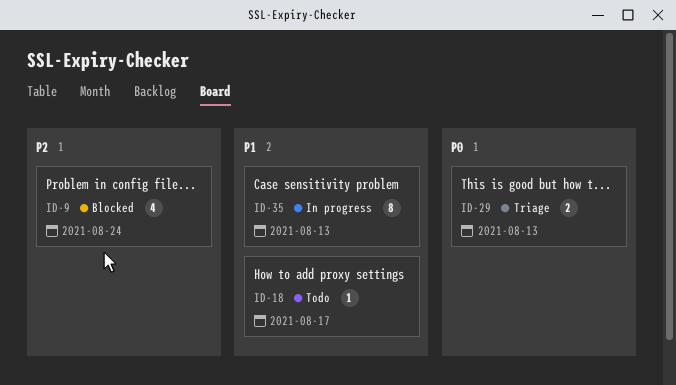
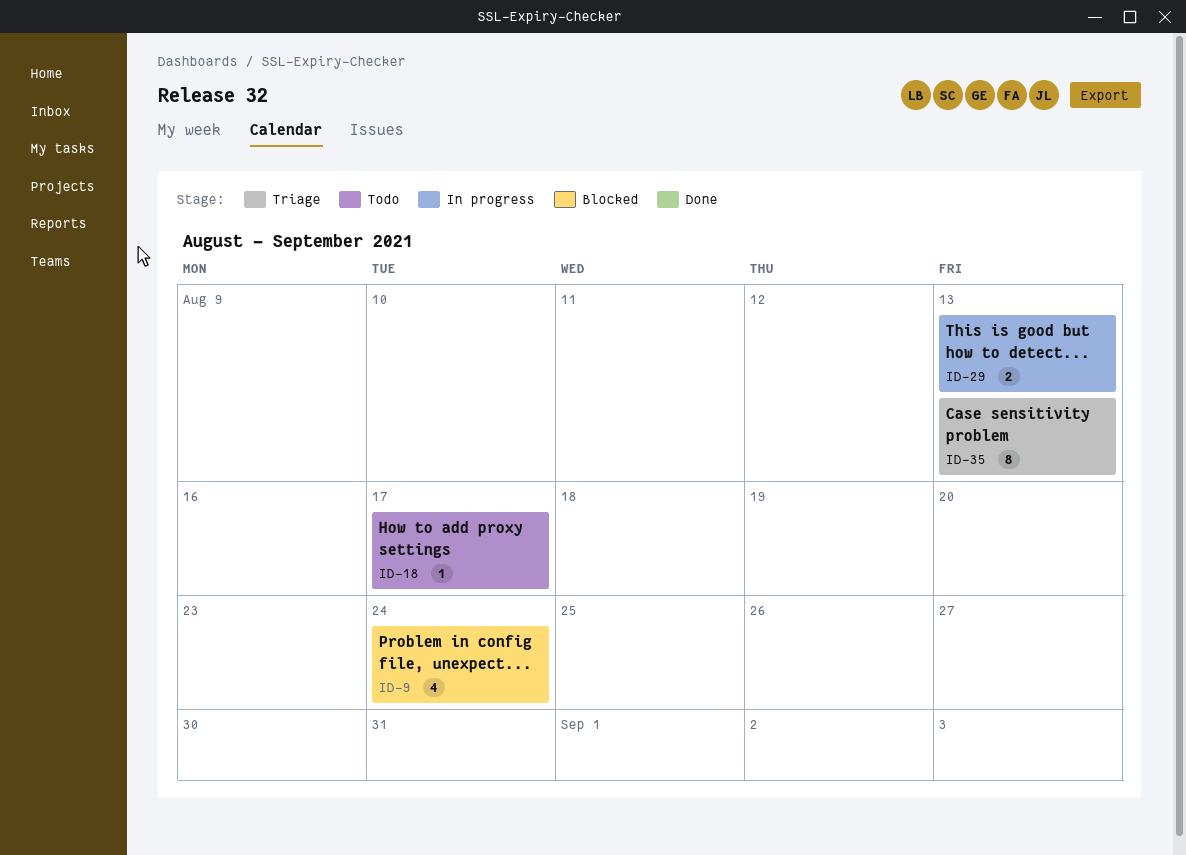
ID-29, status: Triage -> In progress
ID-35, status: In progress -> Triage

